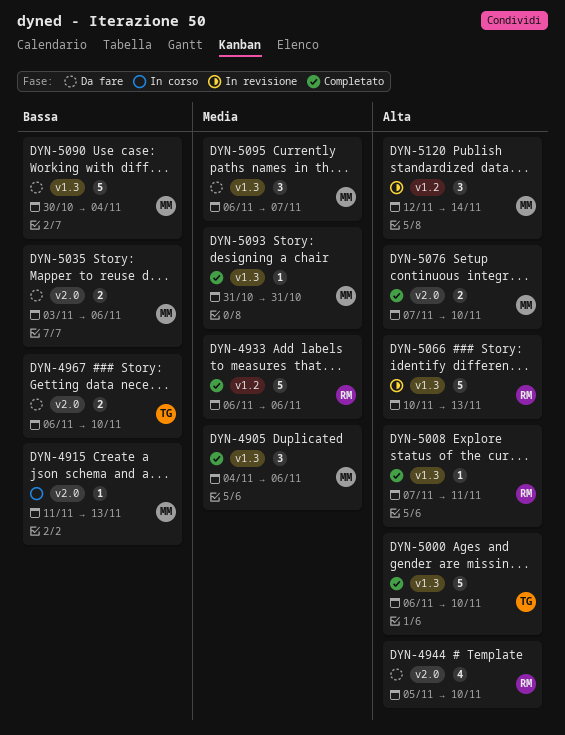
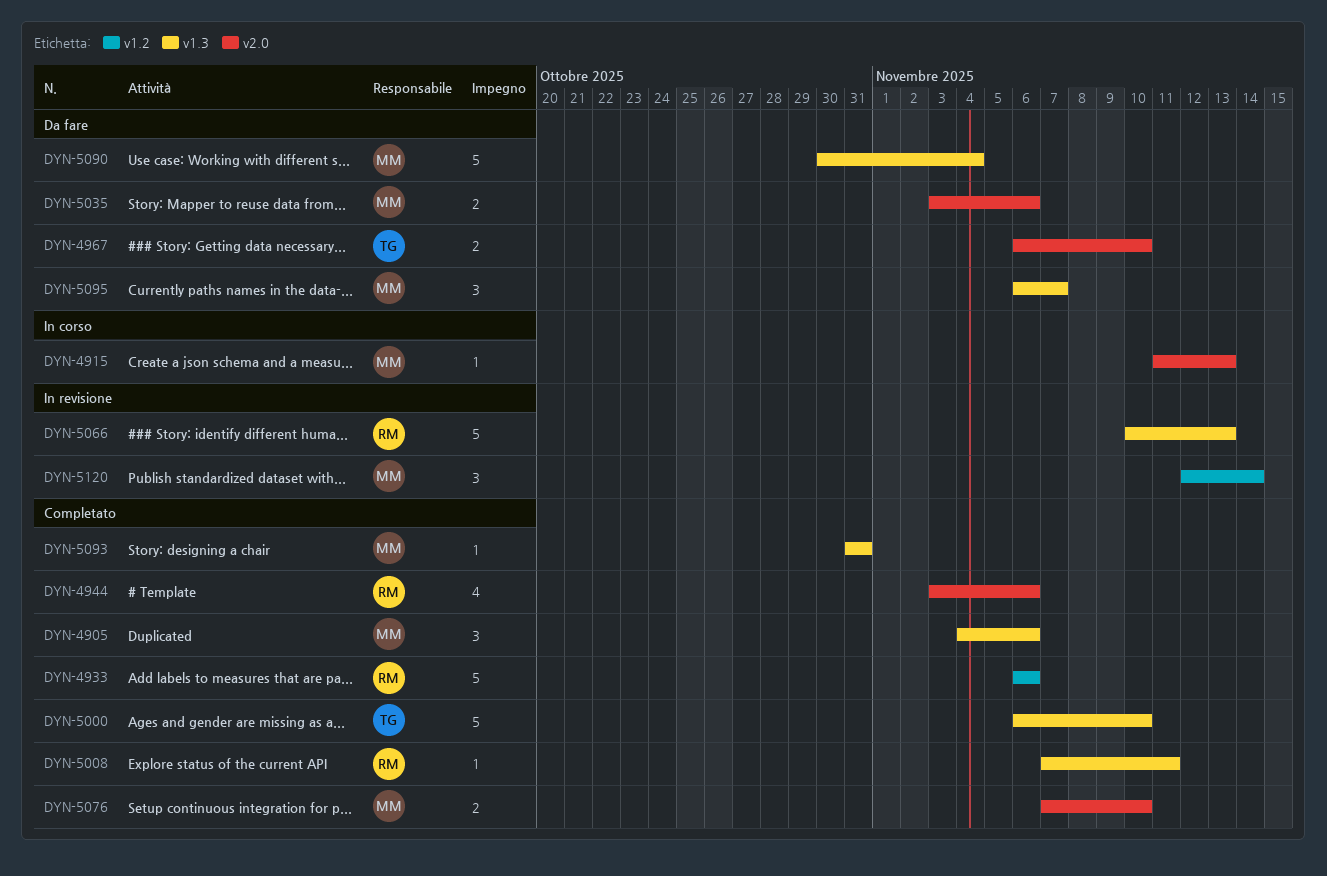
DYN-4944, status: Da fare -> Completato
DYN-4944, start: Nov 5 -> Nov 3
DYN-4944, due: Nov 10 -> Nov 6

